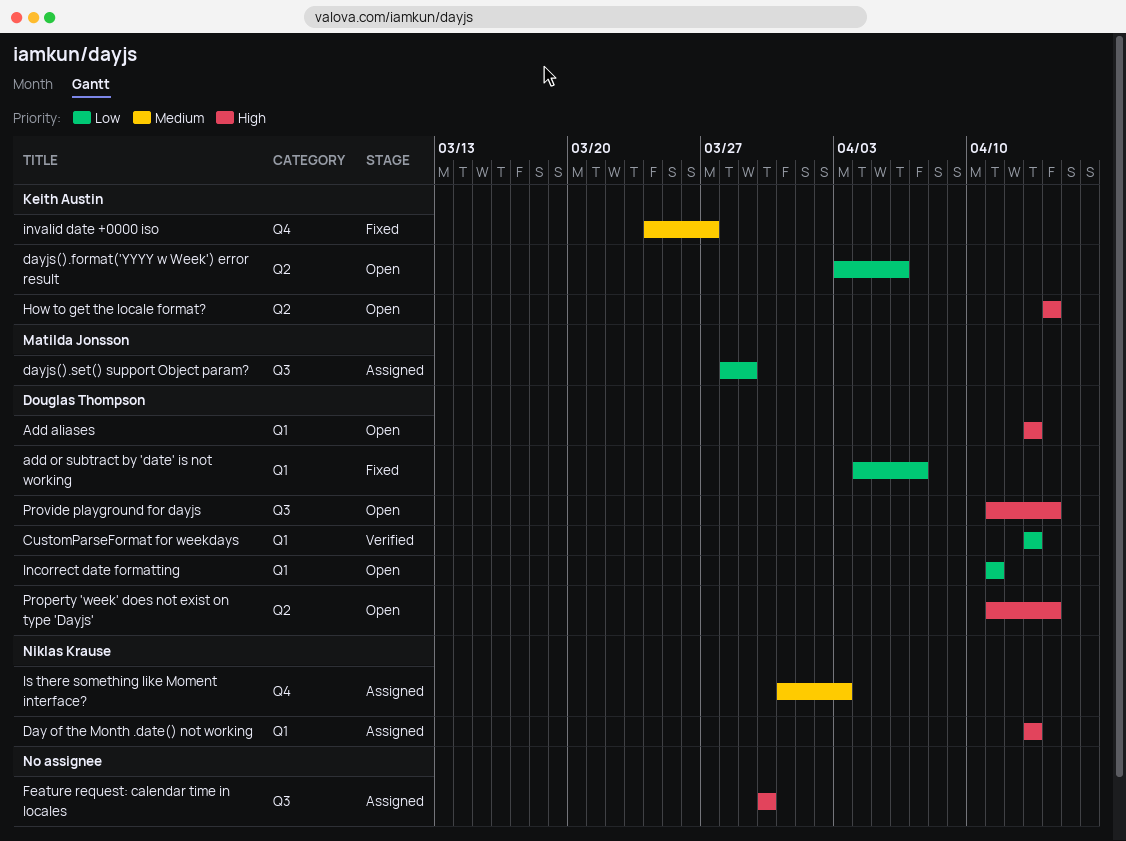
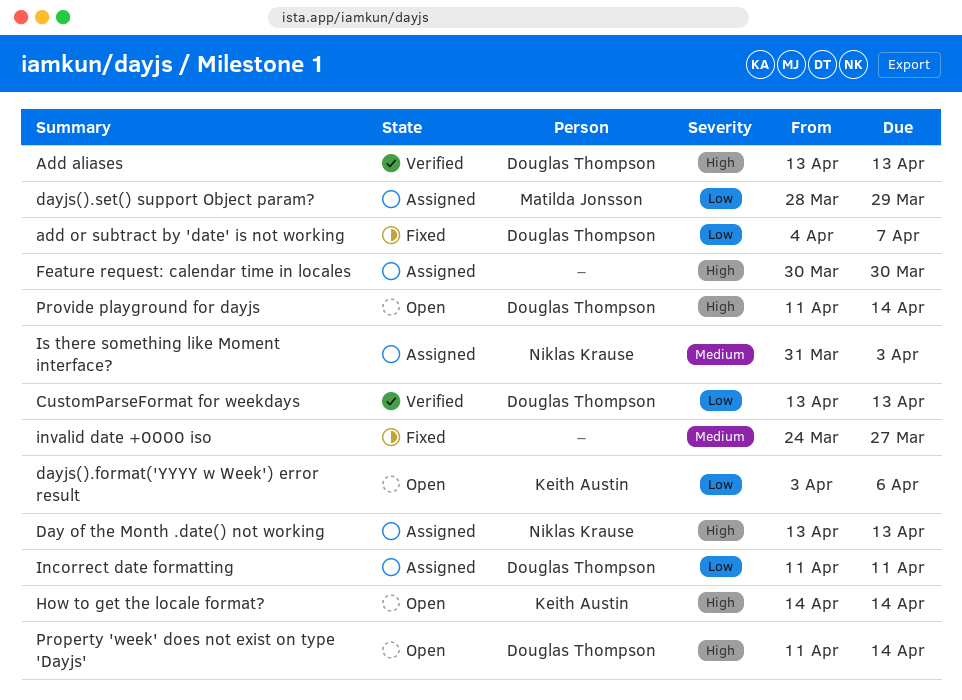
Add aliases, status: Open -> Verified
Incorrect date formatting, status: Open -> Assigned
invalid date +0000 iso, owner: Keith Austin -> none

